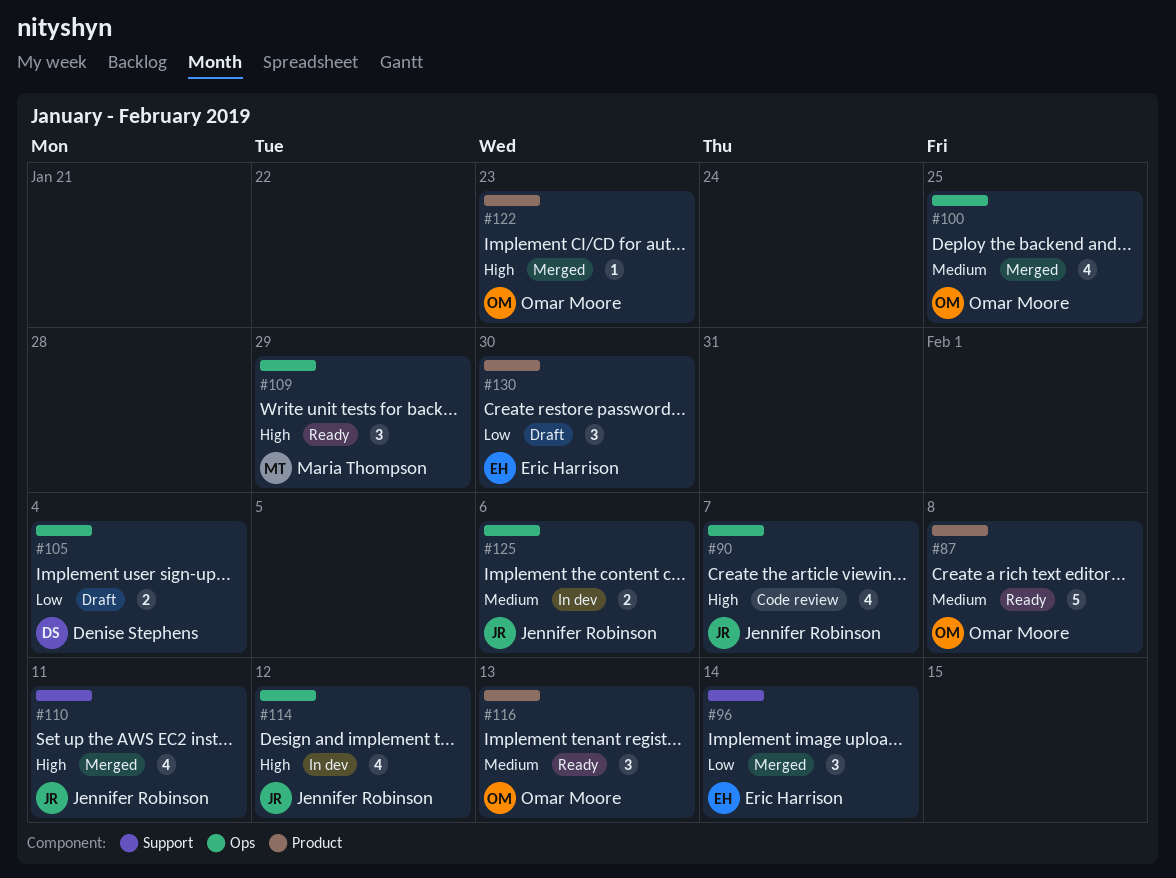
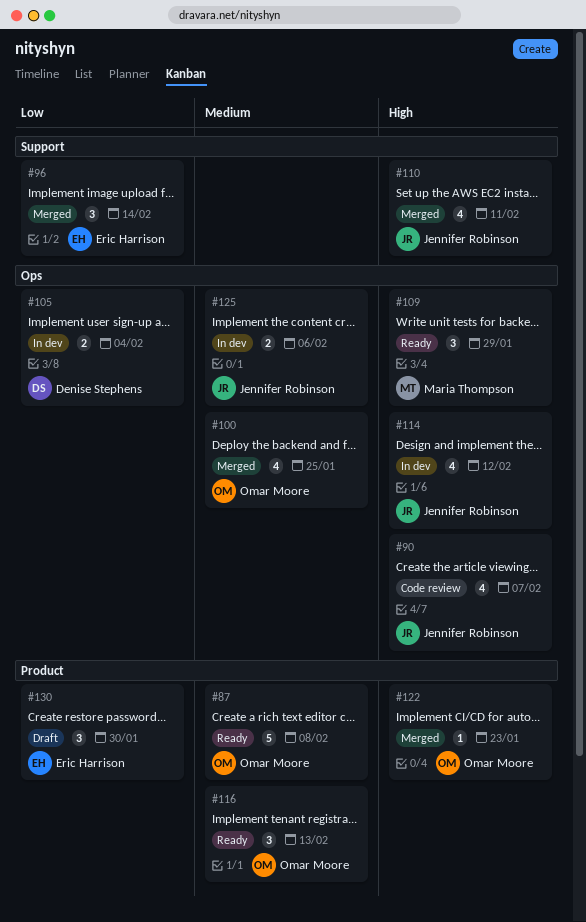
#105, status: Draft -> In dev

